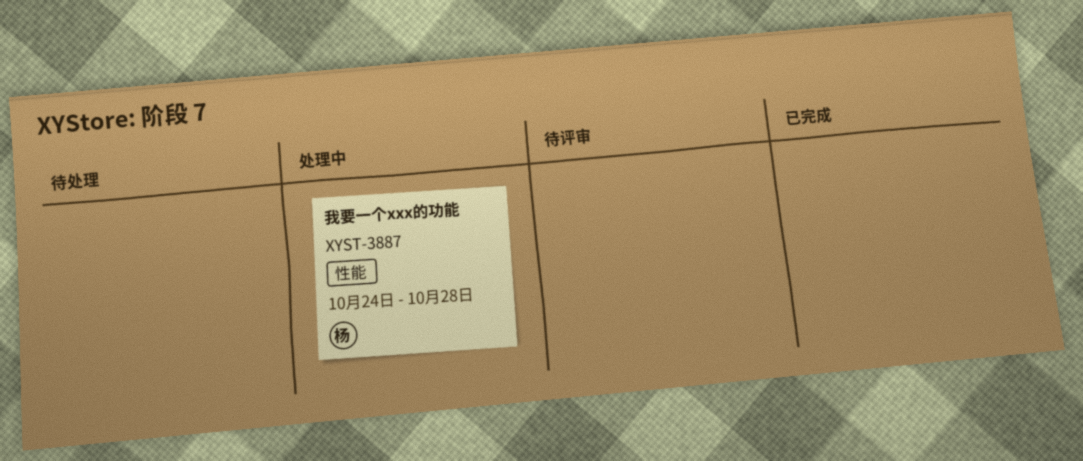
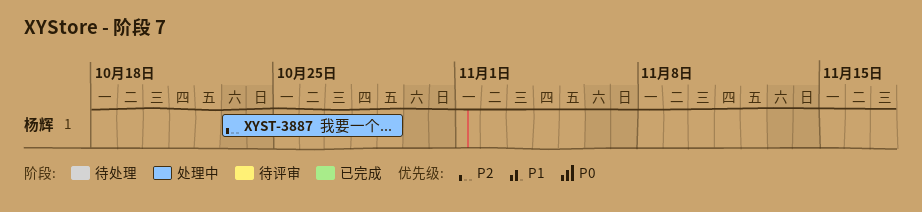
XYST-3887, start: Oct 24 -> Oct 23
XYST-3887, due: Oct 28 -> Oct 29

